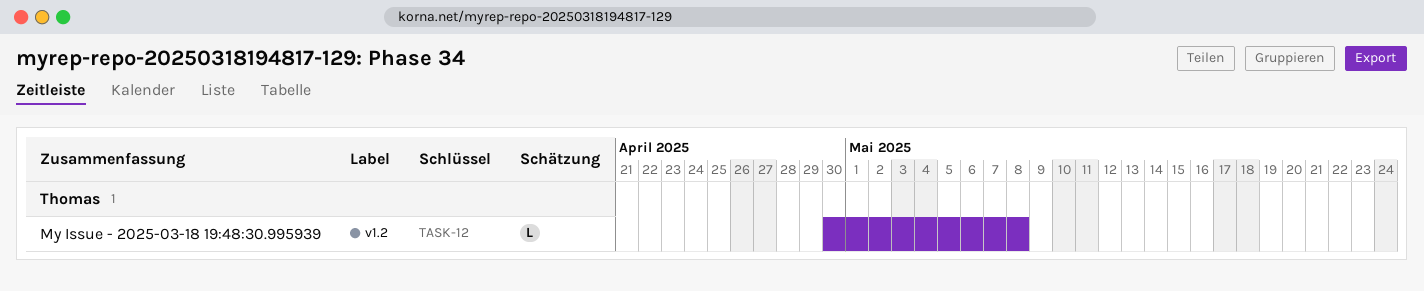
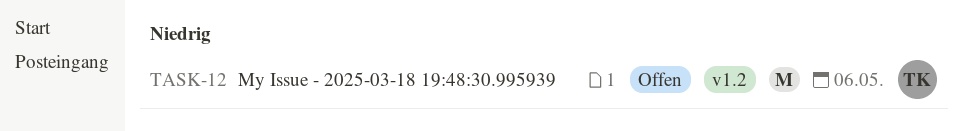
TASK-12, estimate: L -> M
TASK-12, due: May 8 -> May 6

